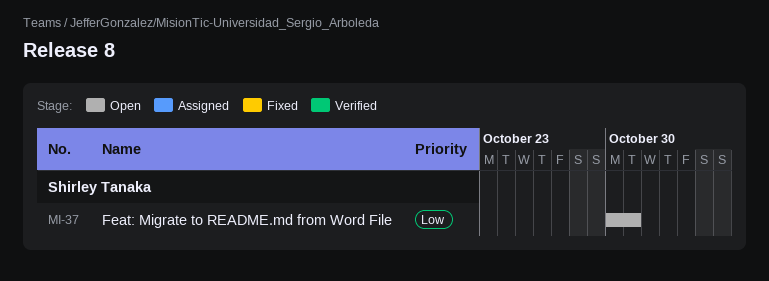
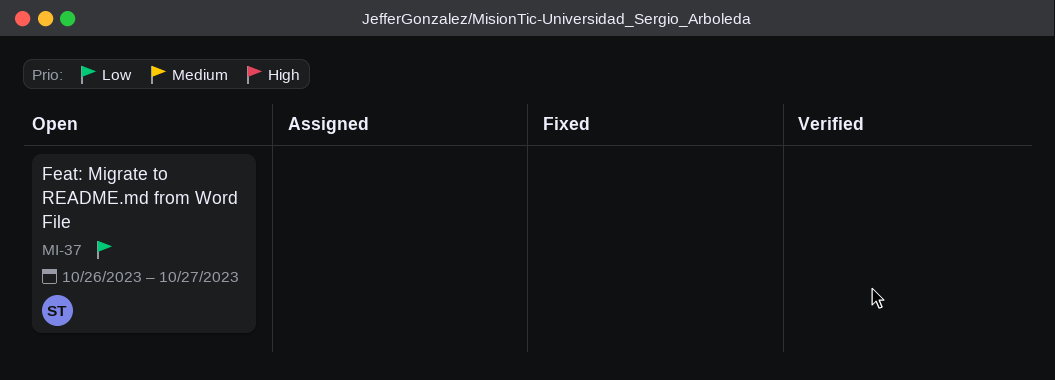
MI-37, start: Oct 30 -> Oct 26
MI-37, due: Oct 31 -> Oct 27

